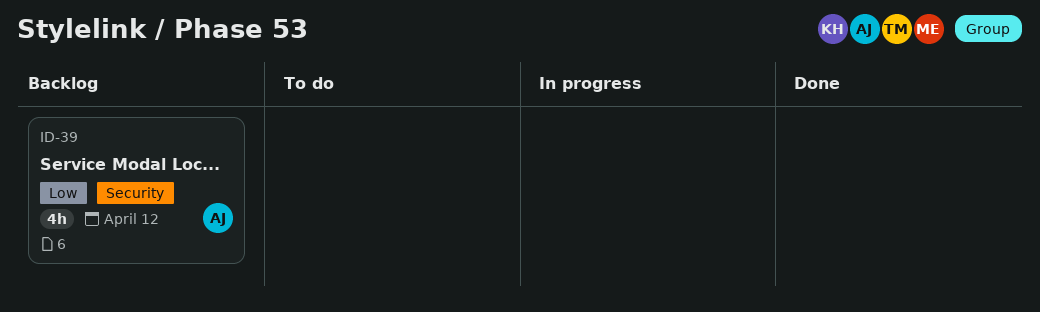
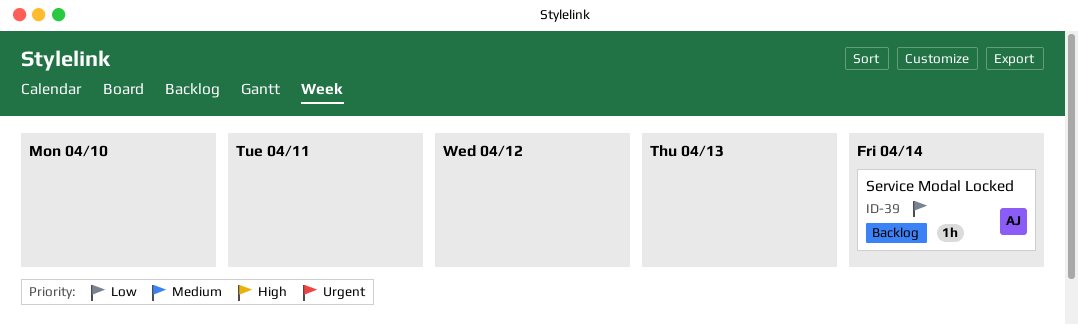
ID-39, estimate: 4h -> 1h
ID-39, due: Apr 12 -> Apr 14

